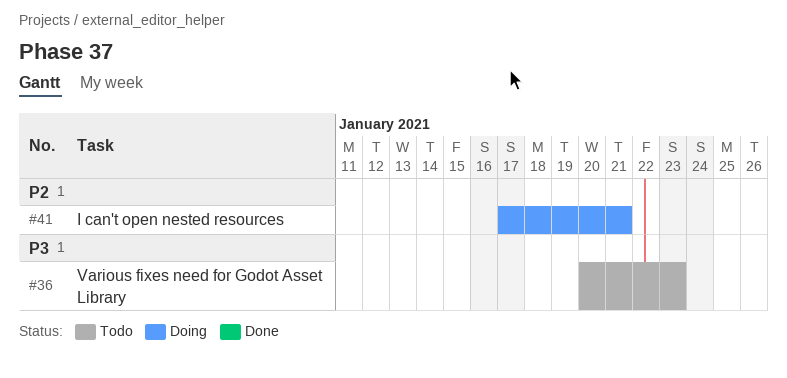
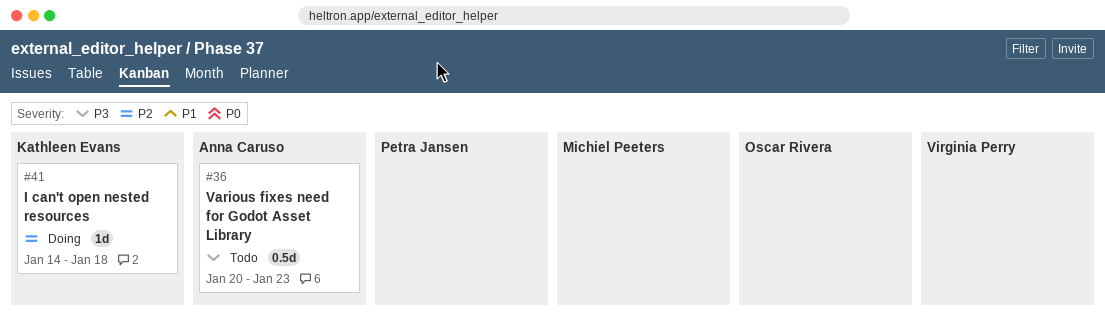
#41, start: Jan 17 -> Jan 14
#41, due: Jan 21 -> Jan 18

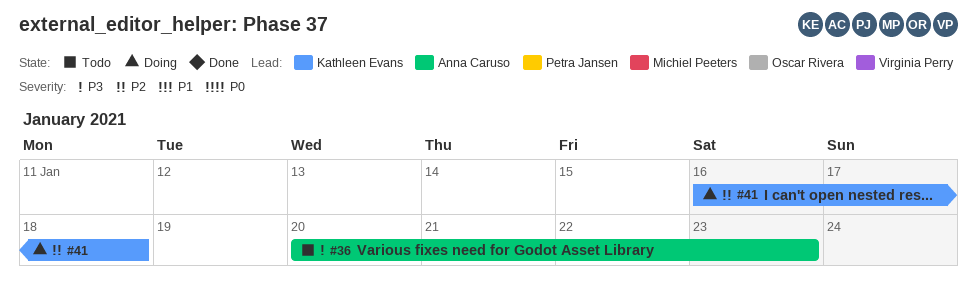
#41, start: Jan 14 -> Jan 16

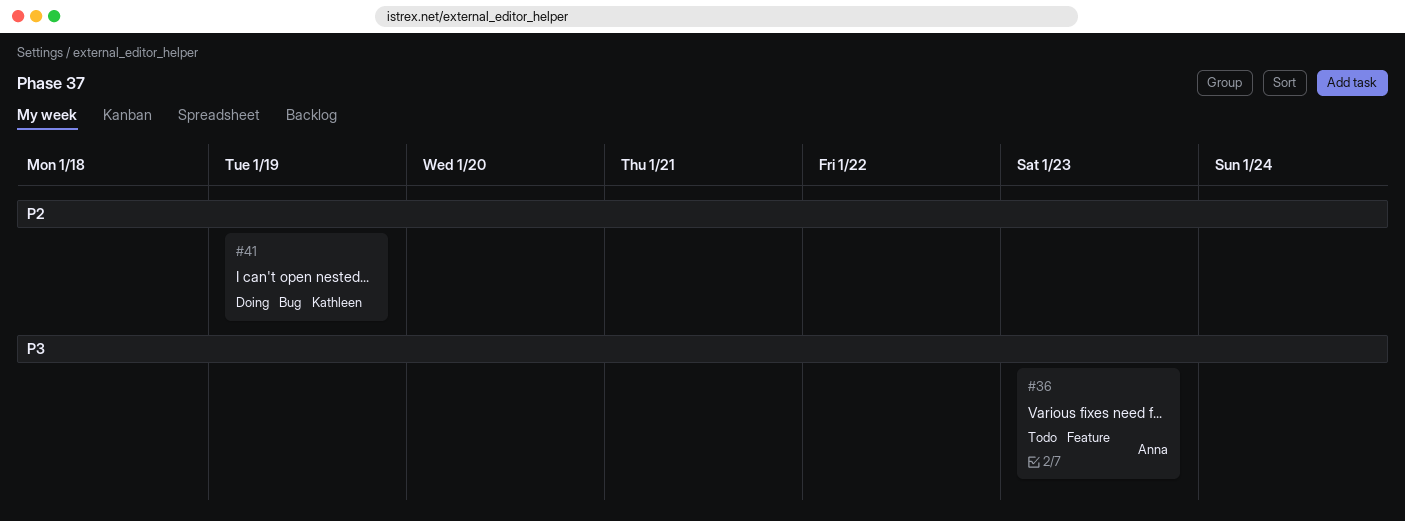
#41, due: Jan 18 -> Jan 19

